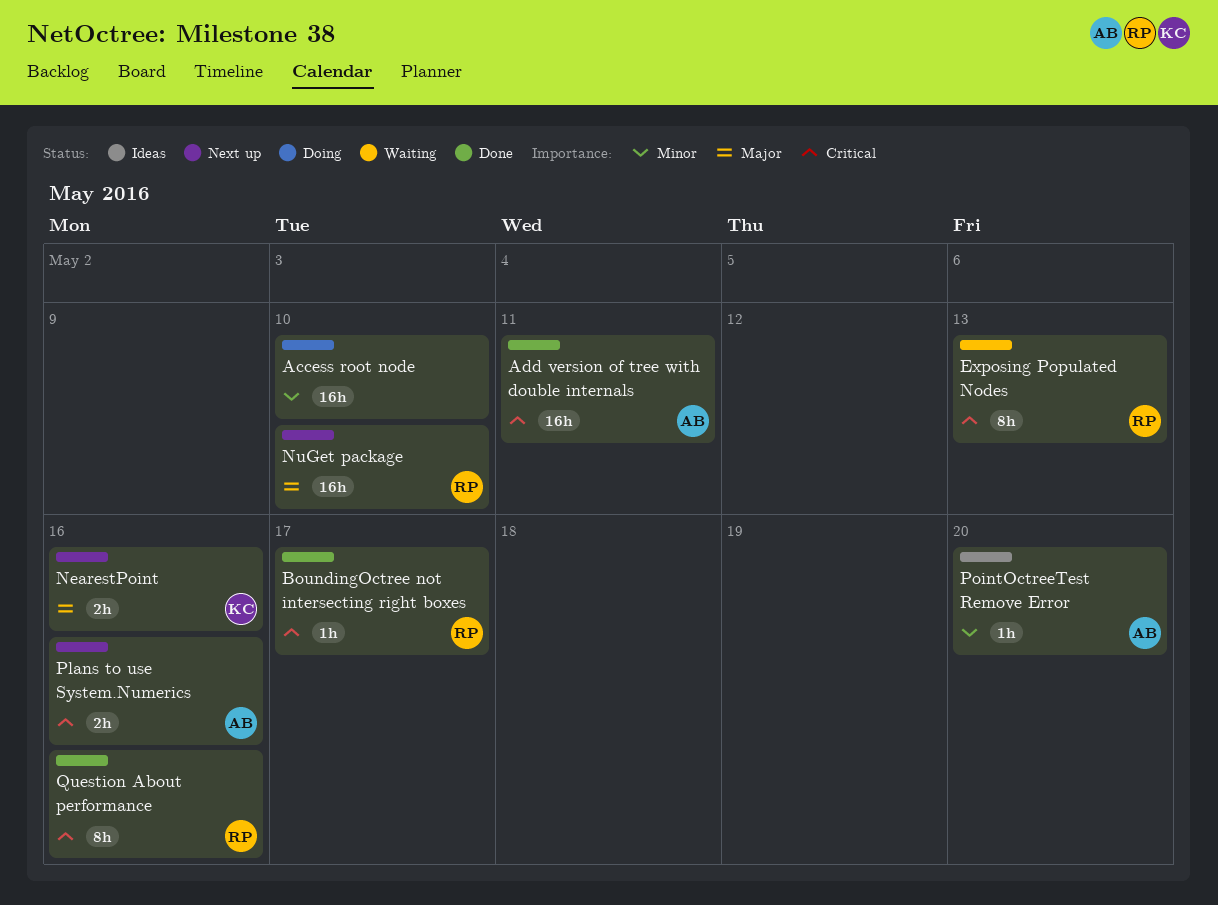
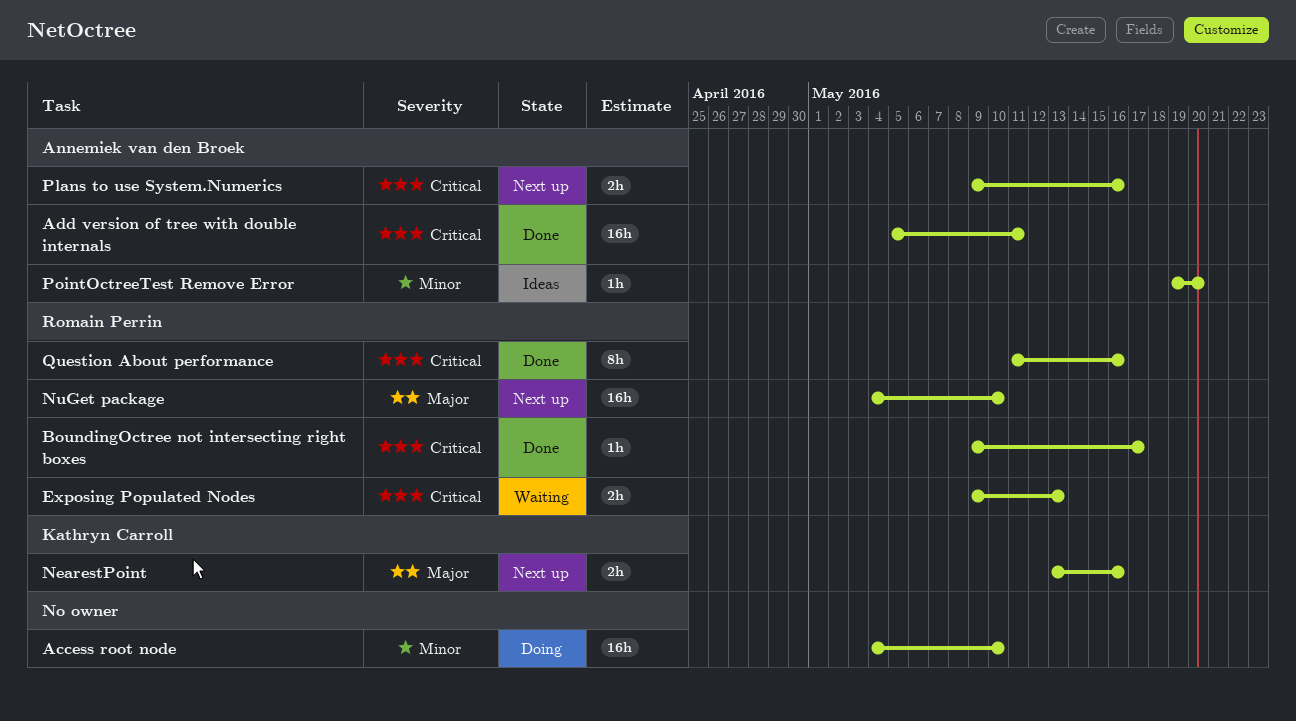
Exposing Populated Nodes, estimate: 8h -> 2h

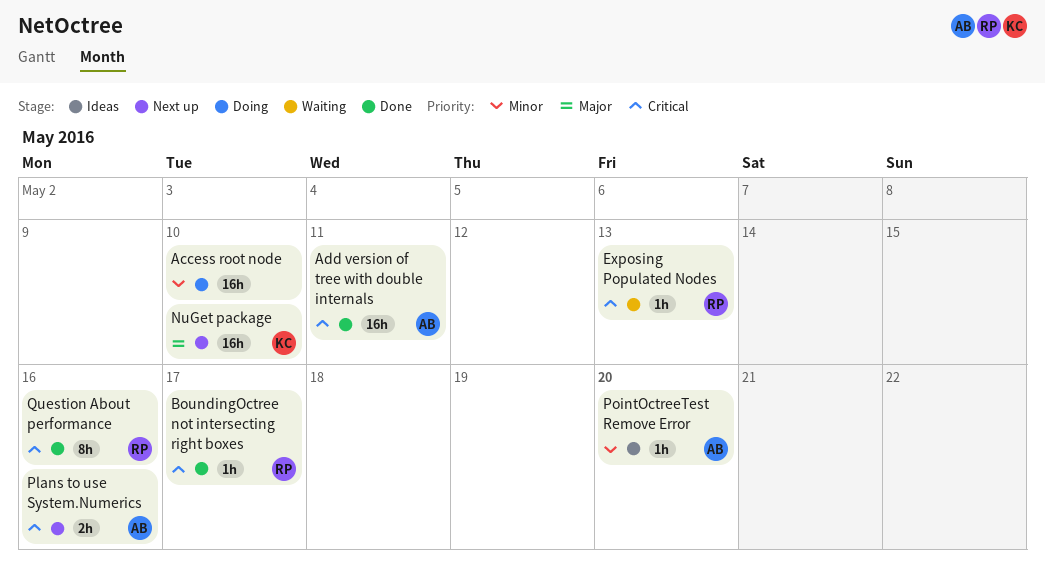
Exposing Populated Nodes, estimate: 2h -> 1h
NearestPoint: present -> none
NuGet package, owner: Romain Perrin -> Kathryn Carroll

